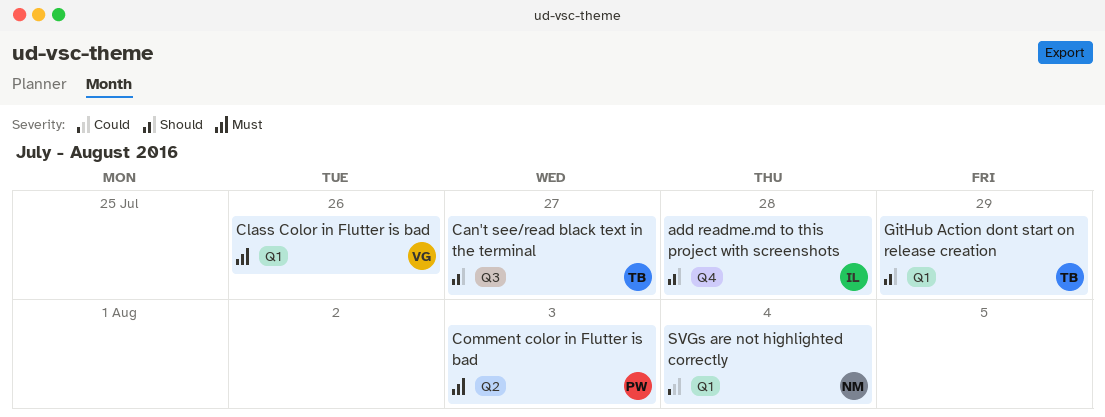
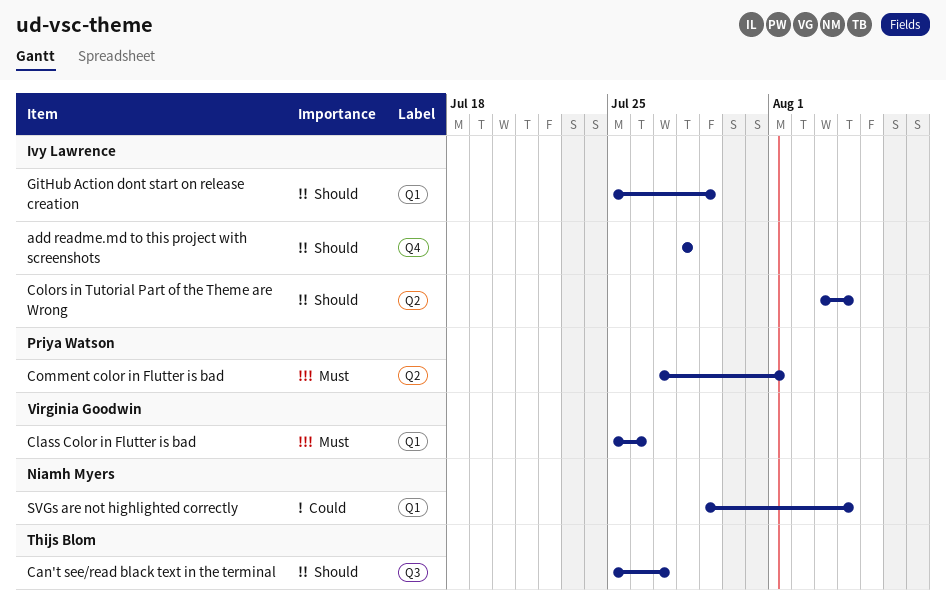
Colors in Tutorial Part of the Theme are Wrong: none -> present
Comment color in Flutter is bad, due: Aug 3 -> Aug 1
GitHub Action dont start on release creation, owner: Thijs Blom -> Ivy Lawrence

